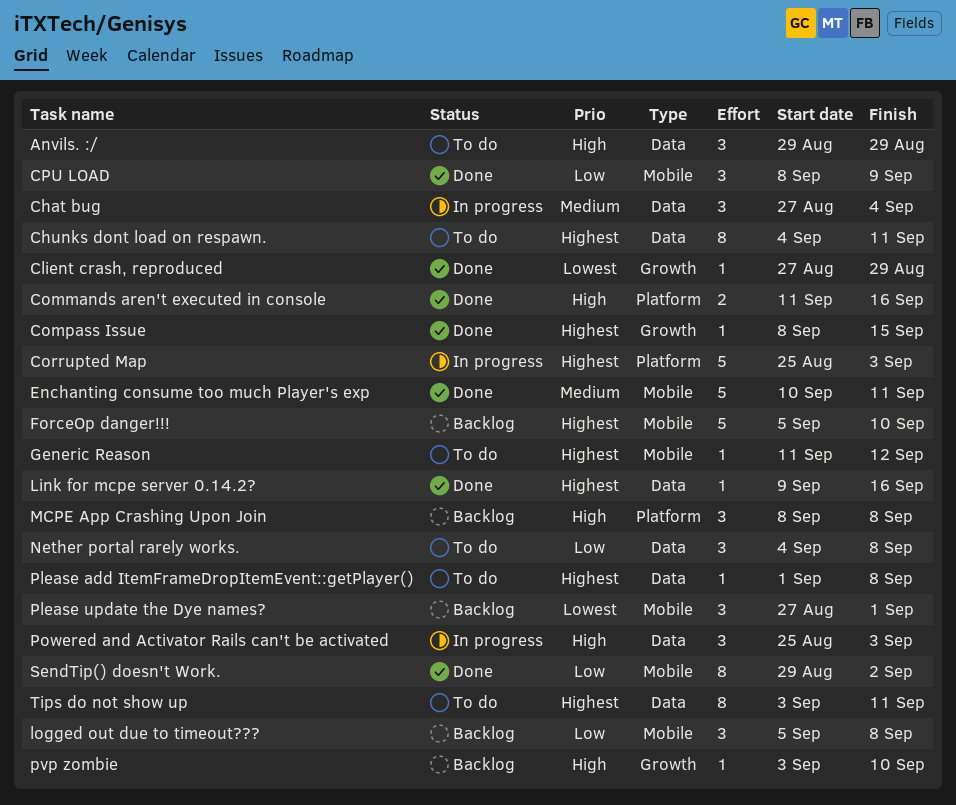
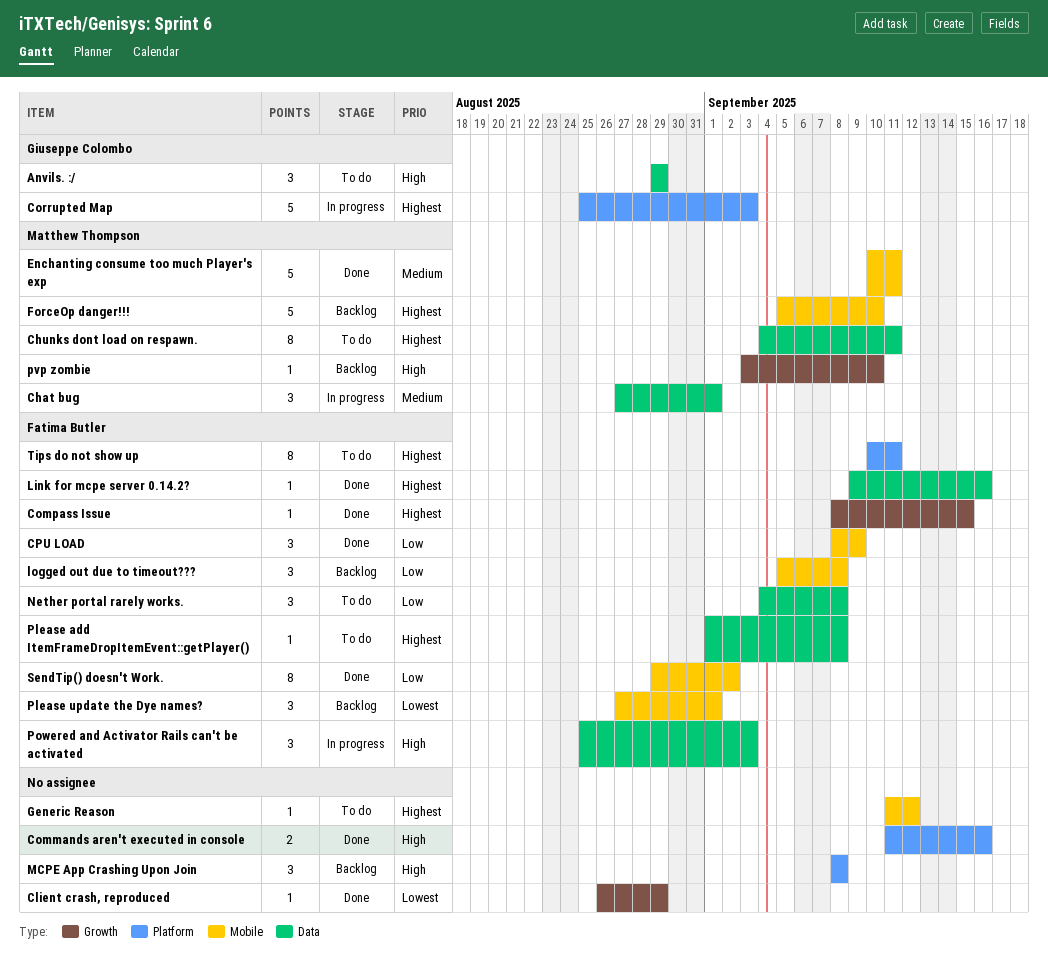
Chat bug, due: Sep 4 -> Sep 1
Client crash, reproduced, start: Aug 27 -> Aug 26
Tips do not show up, label: Data -> Platform
Tips do not show up, start: Sep 3 -> Sep 10

